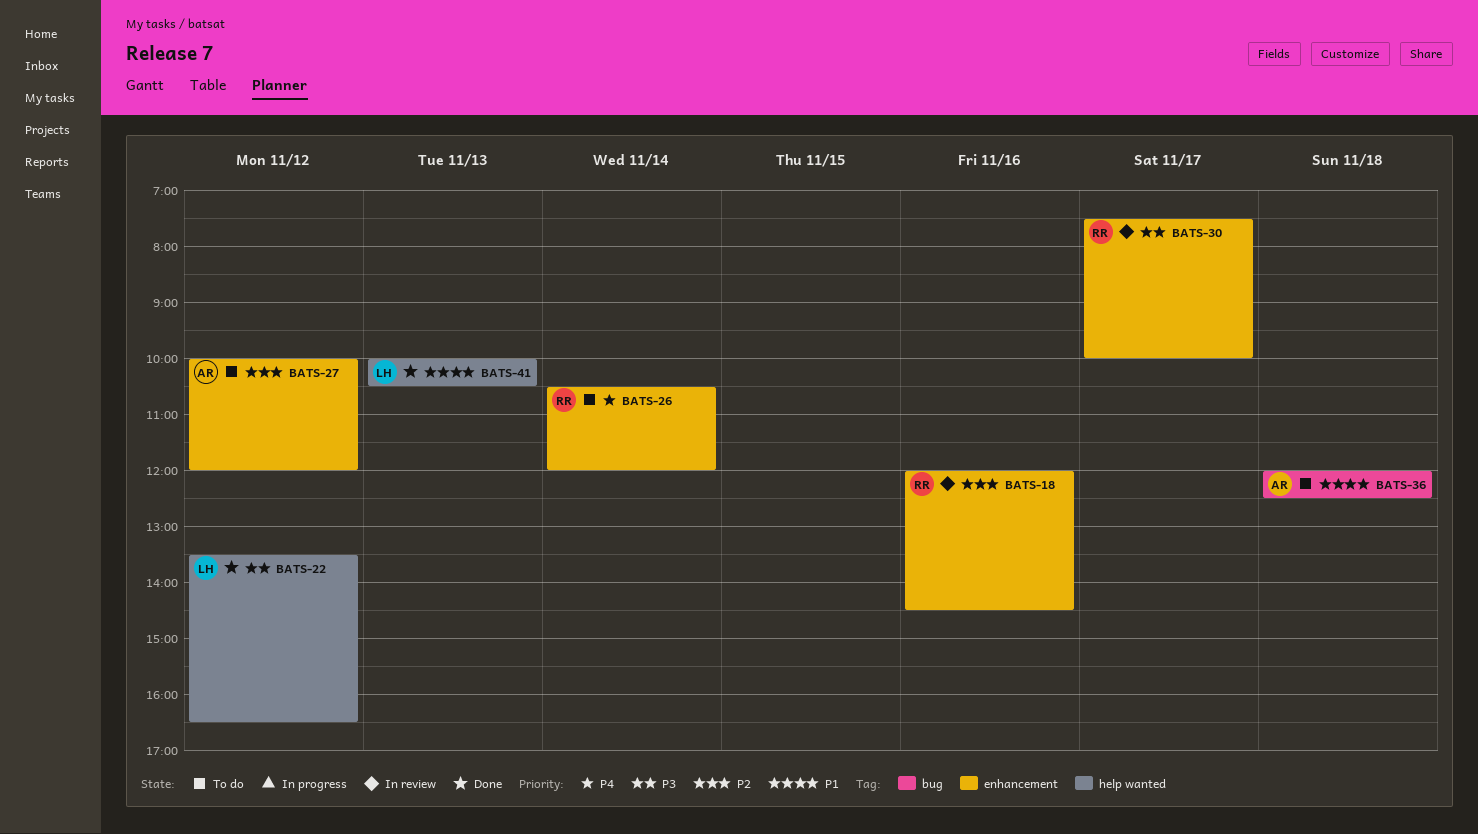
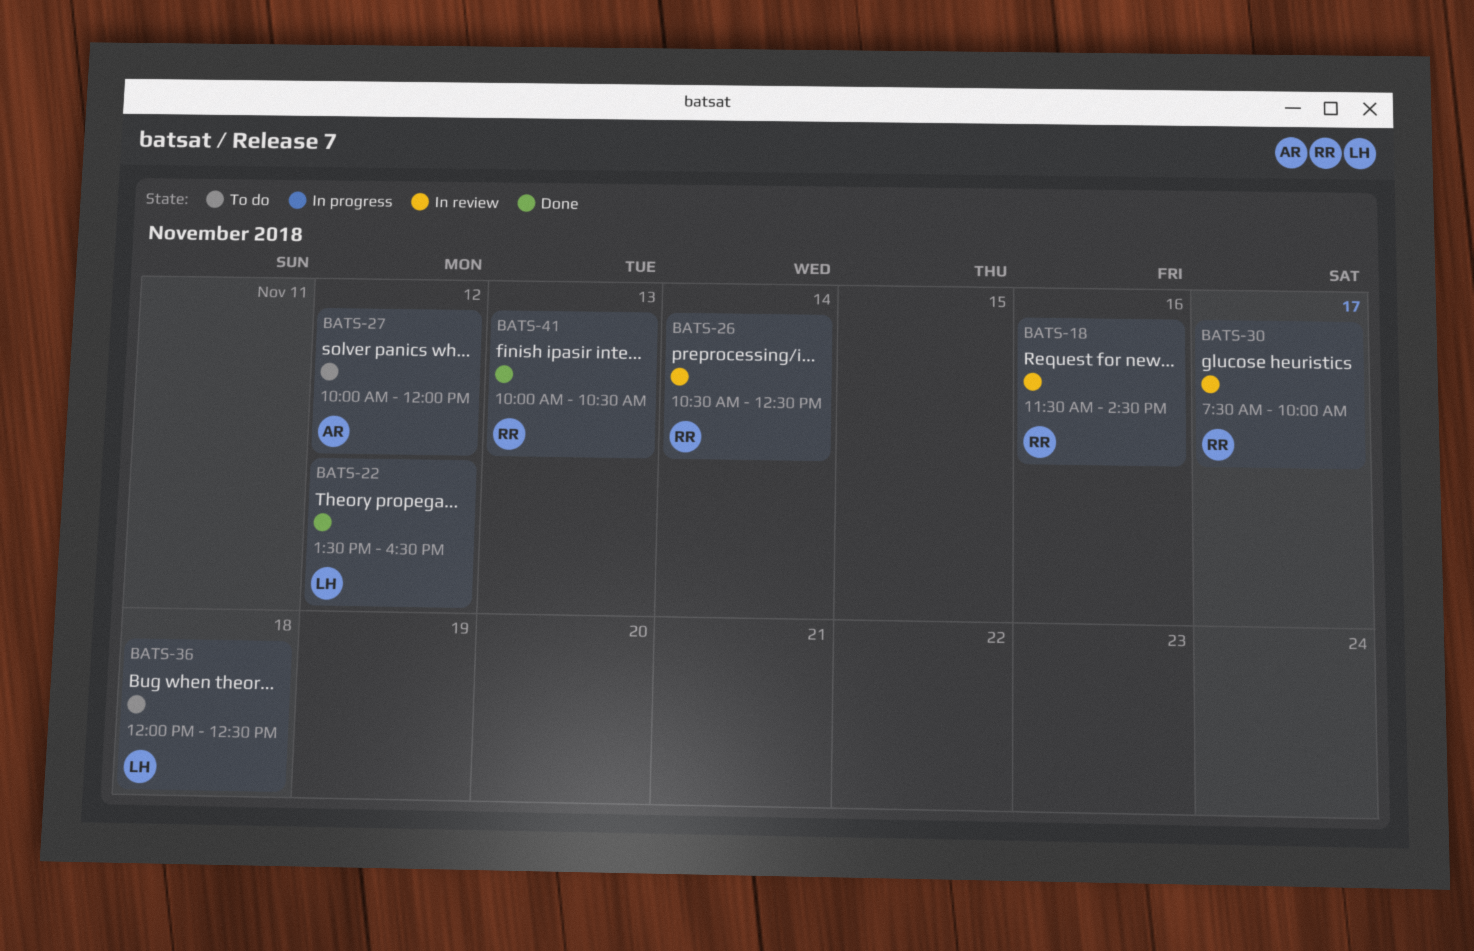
BATS-18, begins: 12:00 -> 11:30
BATS-26, status: To do -> In review
BATS-26, ends: 12:00 -> 12:30
BATS-36, owner: AR -> LH
BATS-41, owner: LH -> RR

